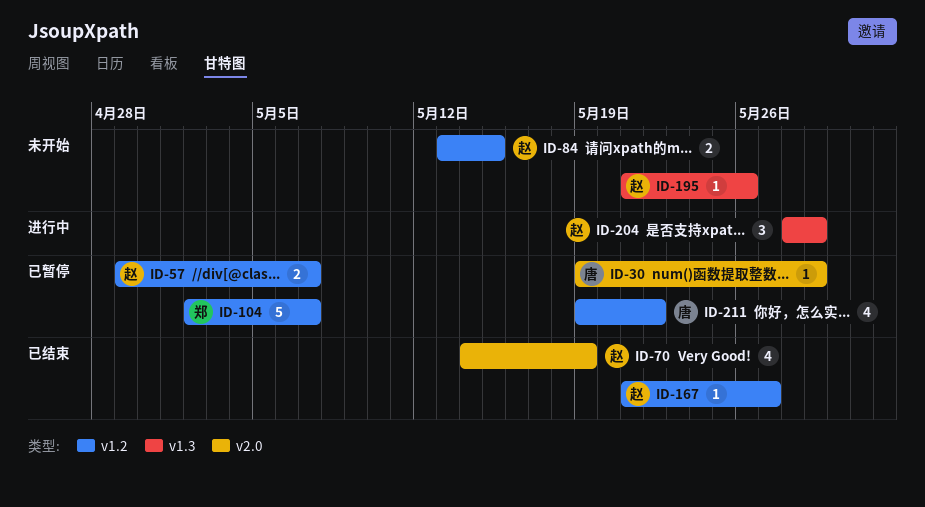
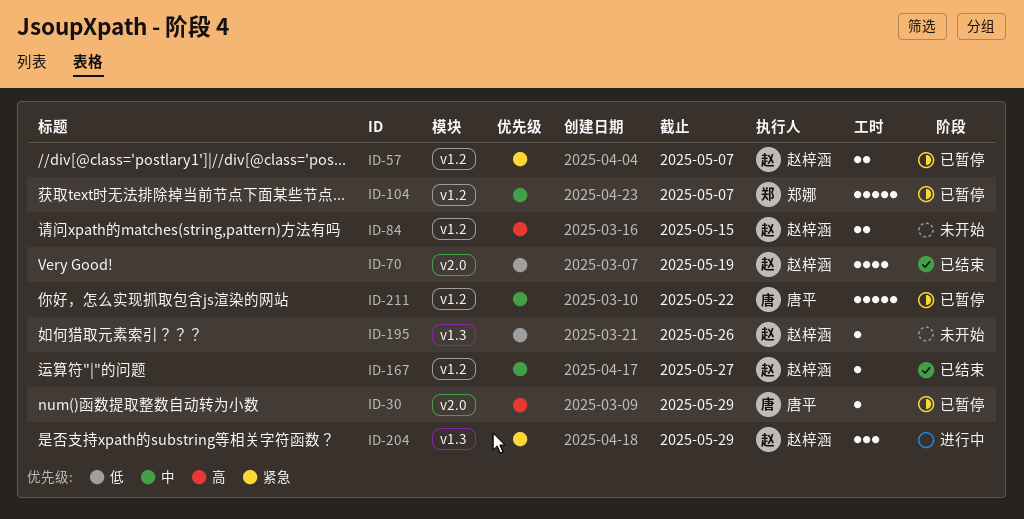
ID-211, estimate: 4 -> 5

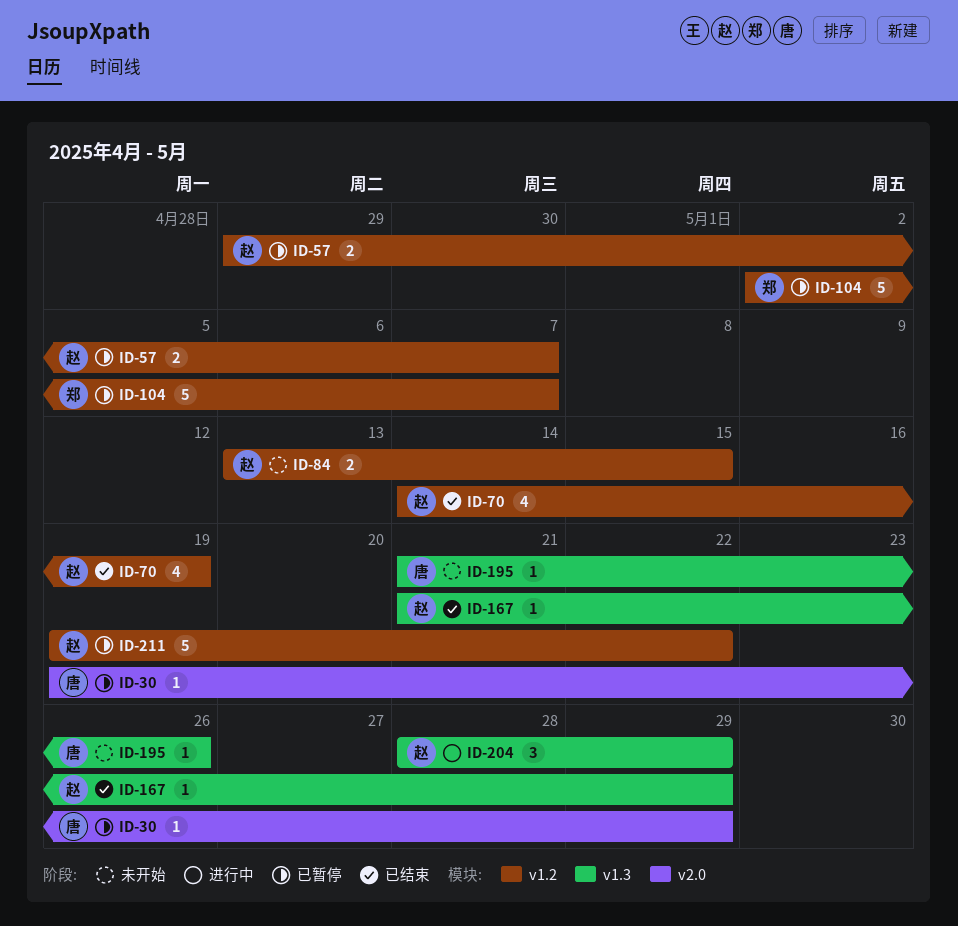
ID-70, label: v2.0 -> v1.2
ID-167, label: v1.2 -> v1.3
ID-167, due: May 27 -> May 29
ID-195, owner: 赵梓涵 -> 唐平
ID-211, owner: 唐平 -> 赵梓涵

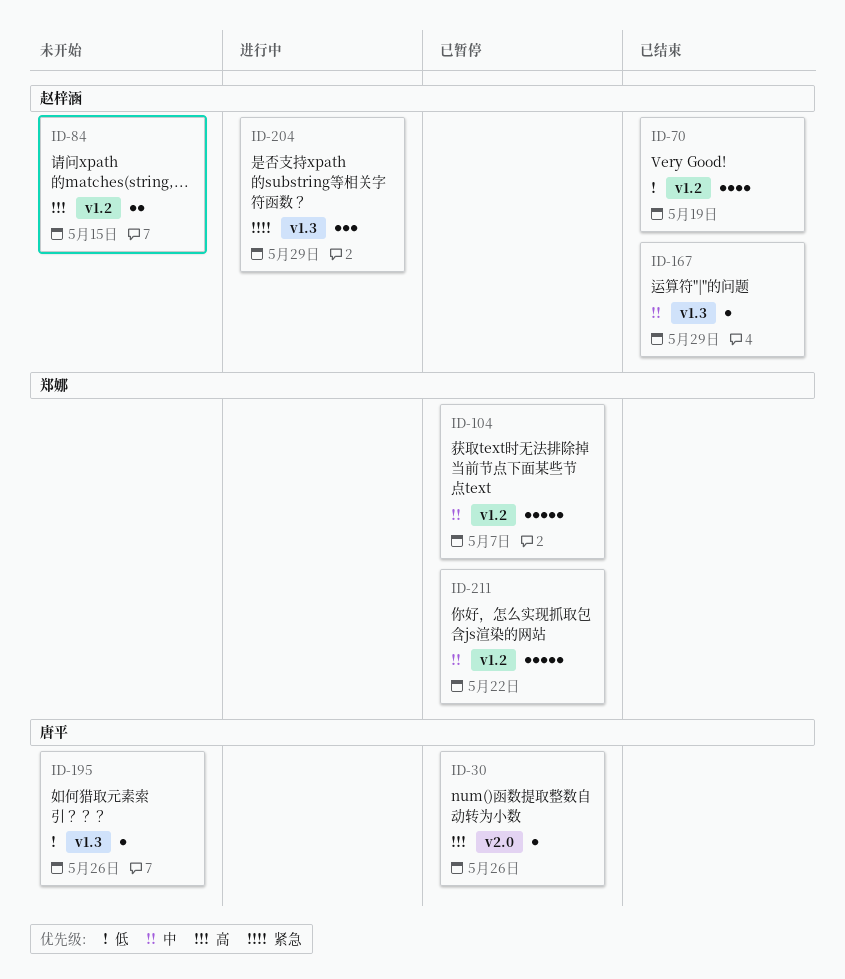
ID-30, due: May 29 -> May 26
ID-57: present -> none
ID-211, owner: 赵梓涵 -> 郑娜

